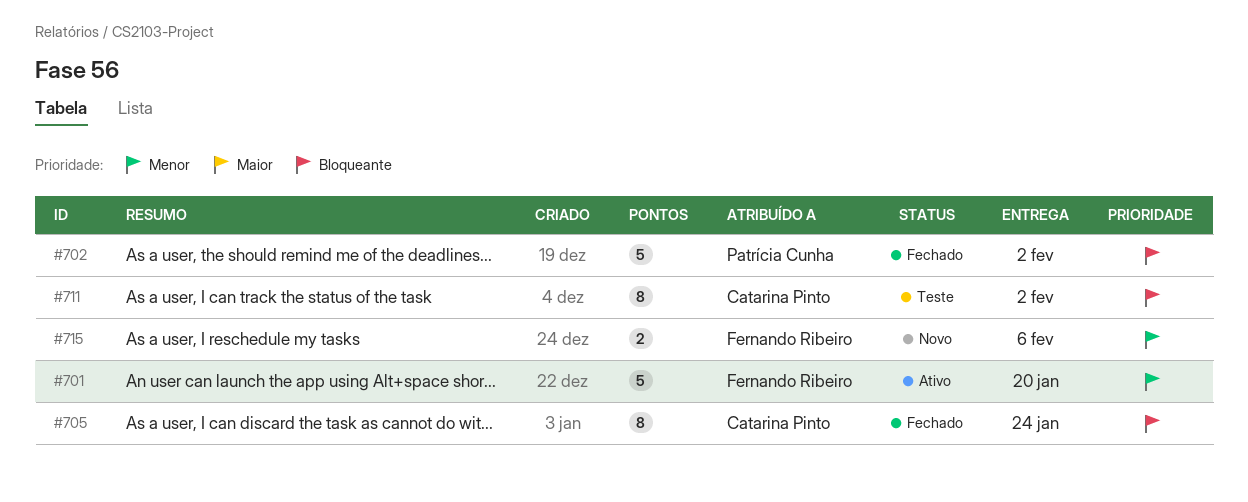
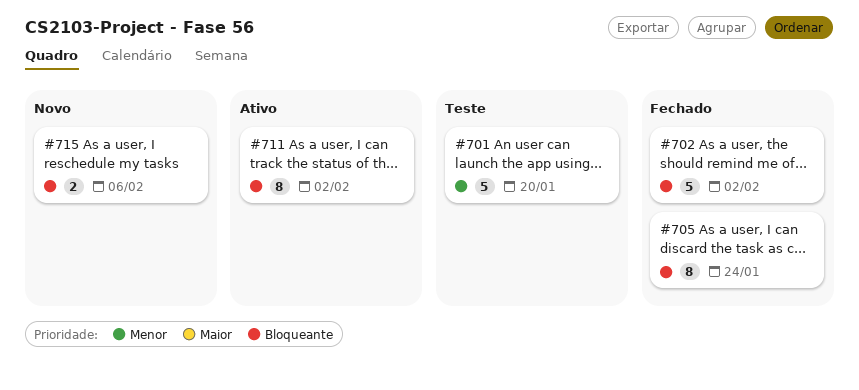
#701, status: Ativo -> Teste
#711, status: Teste -> Ativo
#715, priority: Menor -> Bloqueante

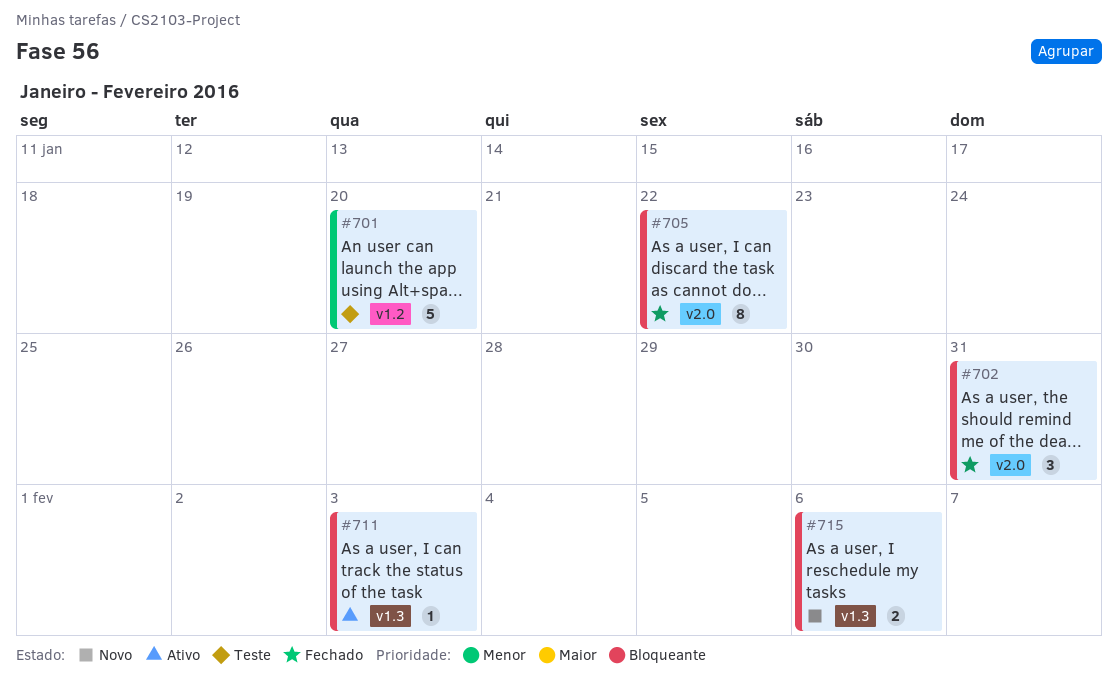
#702, estimate: 5 -> 3
#702, due: Feb 2 -> Jan 31
#705, due: Jan 24 -> Jan 22
#711, estimate: 8 -> 1
#711, due: Feb 2 -> Feb 3

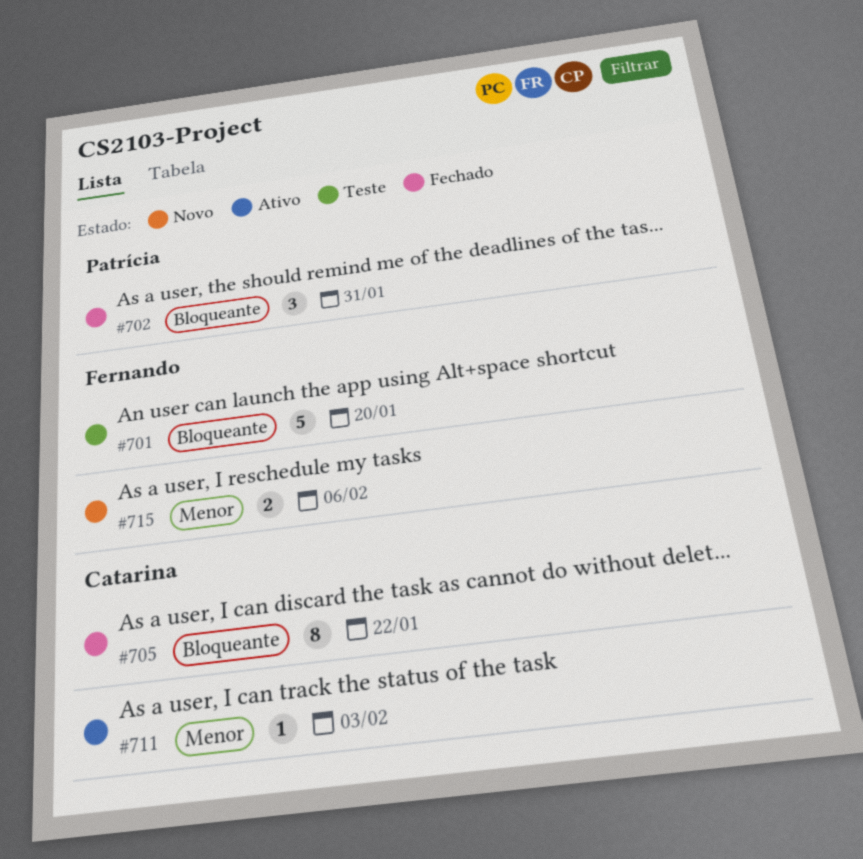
#701, priority: Menor -> Bloqueante
#711, priority: Bloqueante -> Menor
#715, priority: Bloqueante -> Menor

